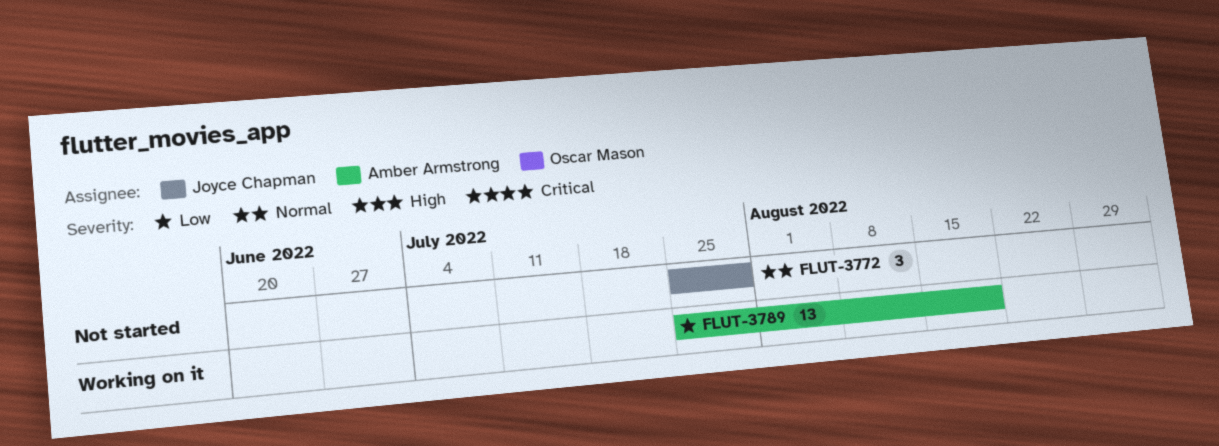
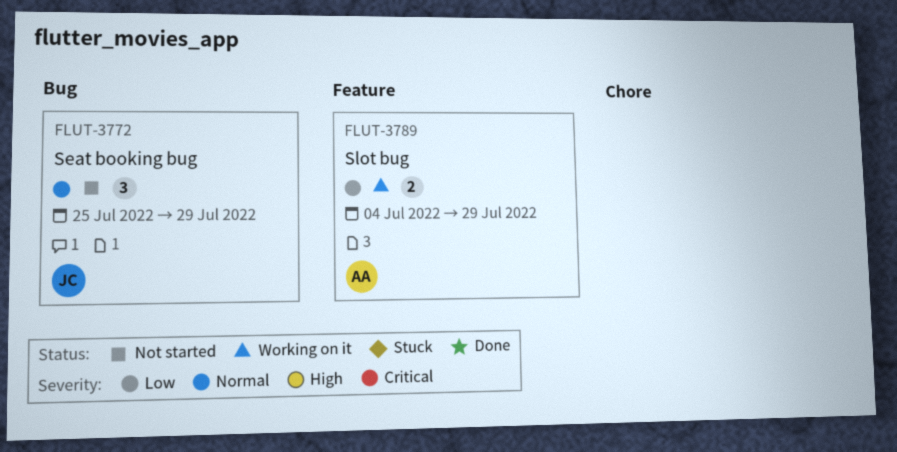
FLUT-3789, estimate: 13 -> 2
FLUT-3789, start: Jul 25 -> Jul 4
FLUT-3789, due: Aug 19 -> Jul 29

